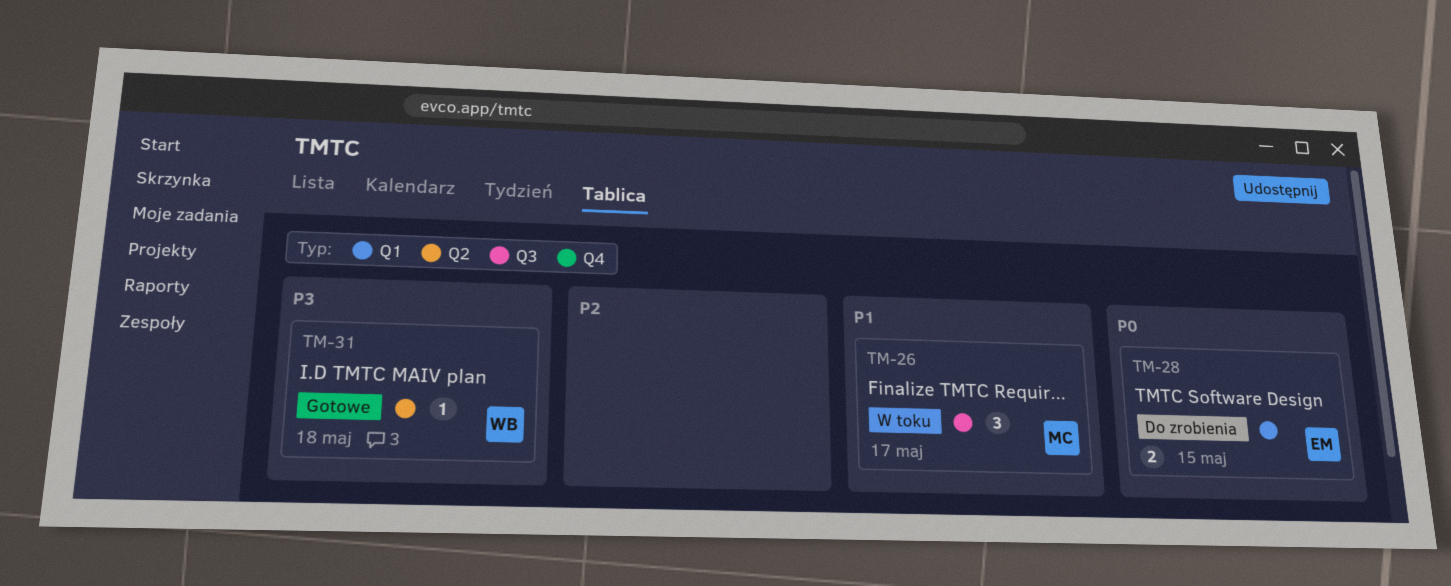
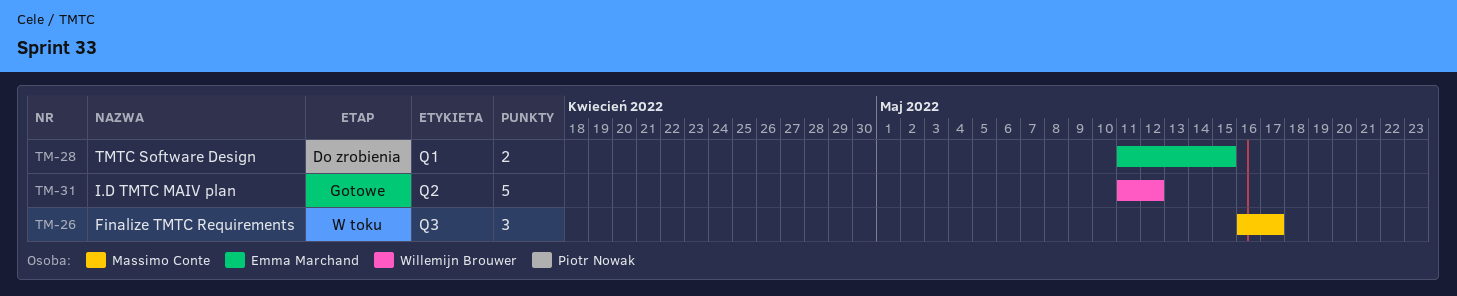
TM-31, estimate: 1 -> 5
TM-31, due: May 18 -> May 12

